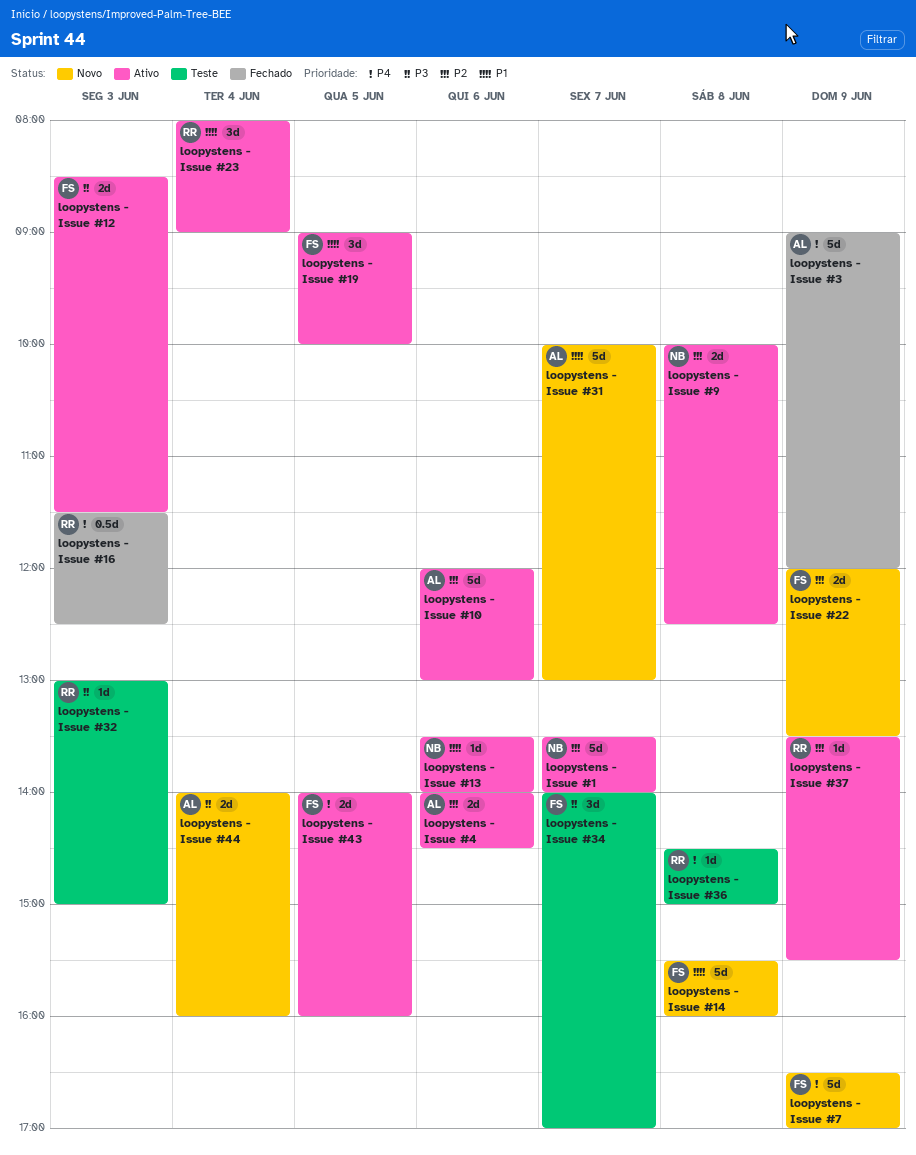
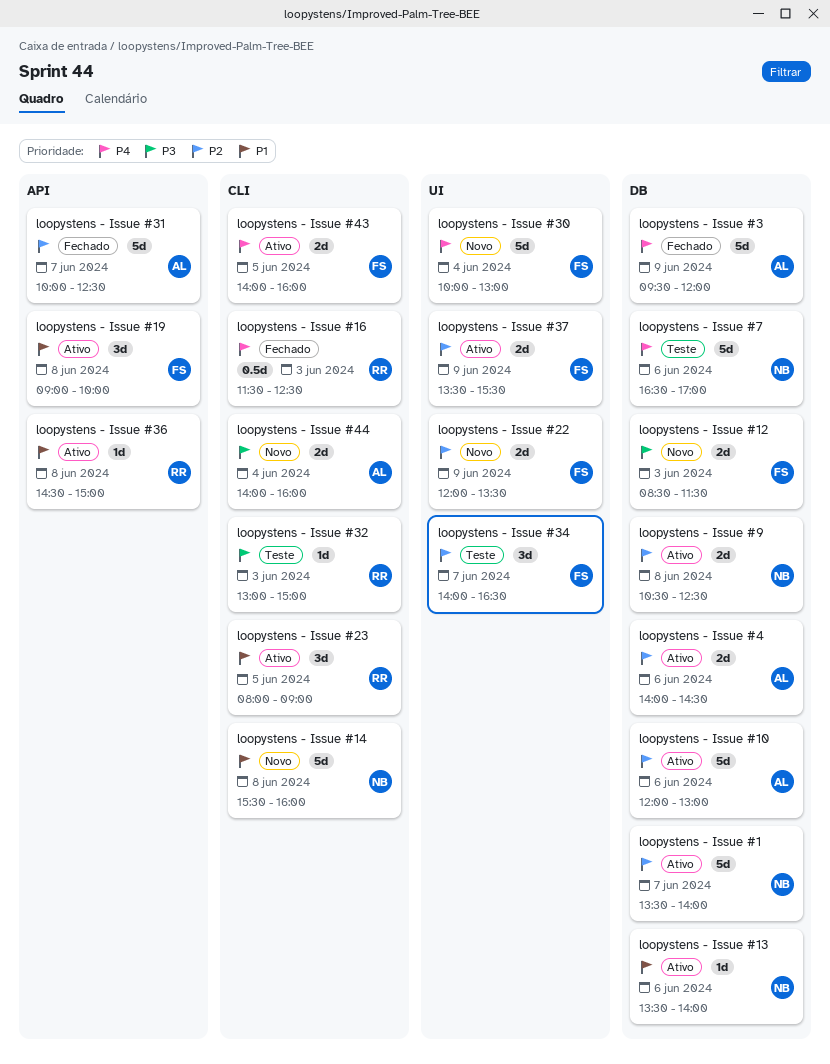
loopystens - Issue #12, status: Ativo -> Novo
loopystens - Issue #14, owner: FS -> NB
loopystens - Issue #19, day: Jun 5 -> Jun 8
loopystens - Issue #23, day: Jun 4 -> Jun 5
loopystens - Issue #3, begins: 09:00 -> 09:30
loopystens - Issue #30: none -> present
loopystens - Issue #31, status: Novo -> Fechado
loopystens - Issue #31, priority: P1 -> P2
loopystens - Issue #31, ends: 13:00 -> 12:30
loopystens - Issue #34, priority: P3 -> P2
loopystens - Issue #34, ends: 17:00 -> 16:30
loopystens - Issue #36, status: Teste -> Ativo
loopystens - Issue #36, priority: P4 -> P1
loopystens - Issue #37, owner: RR -> FS
loopystens - Issue #37, estimate: 1d -> 2d
loopystens - Issue #7, status: Novo -> Teste
loopystens - Issue #7, owner: FS -> NB
loopystens - Issue #7, day: Jun 9 -> Jun 6
loopystens - Issue #9, begins: 10:00 -> 10:30

